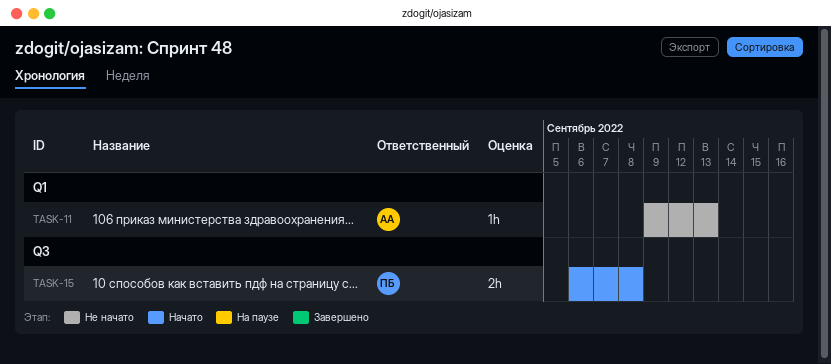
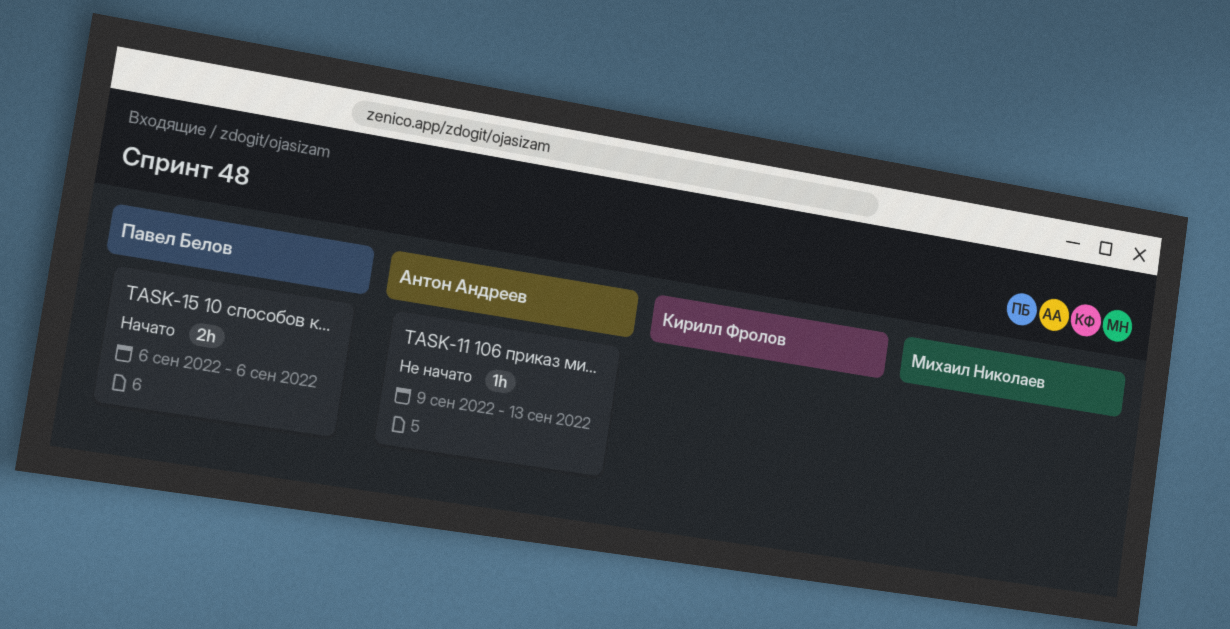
TASK-15, due: Sep 8 -> Sep 6

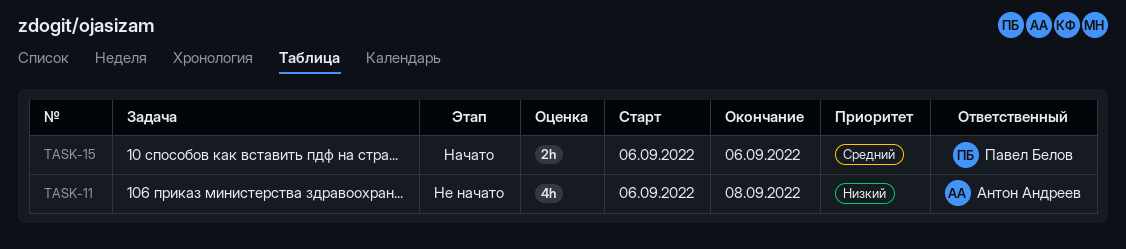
TASK-11, estimate: 1h -> 4h
TASK-11, start: Sep 9 -> Sep 6
TASK-11, due: Sep 13 -> Sep 8

